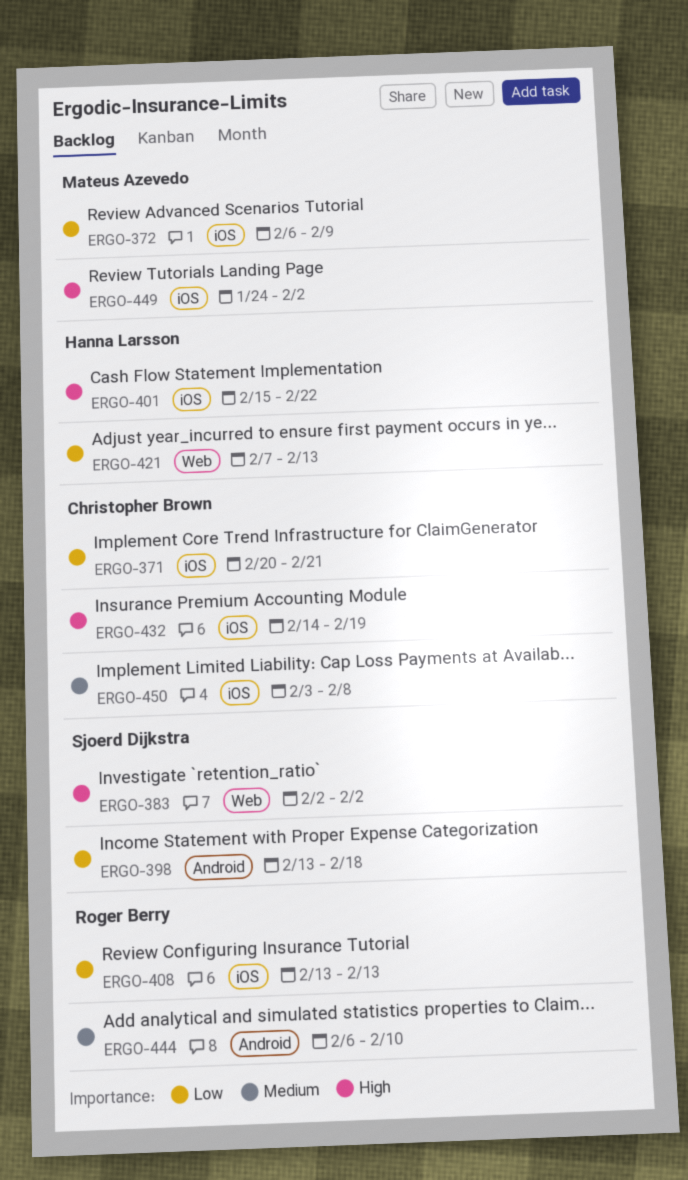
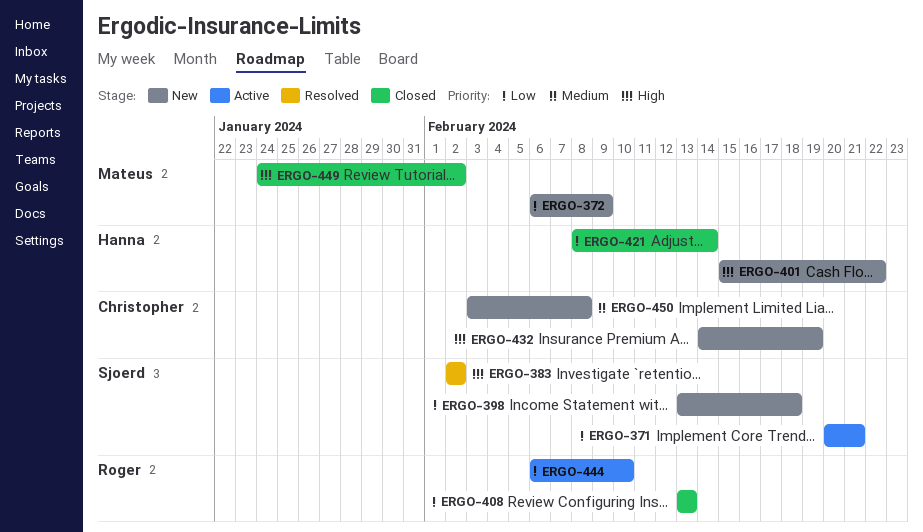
ERGO-371, owner: Christopher Brown -> Sjoerd Dijkstra
ERGO-421, start: Feb 7 -> Feb 8
ERGO-421, due: Feb 13 -> Feb 14
ERGO-444, priority: Medium -> Low

